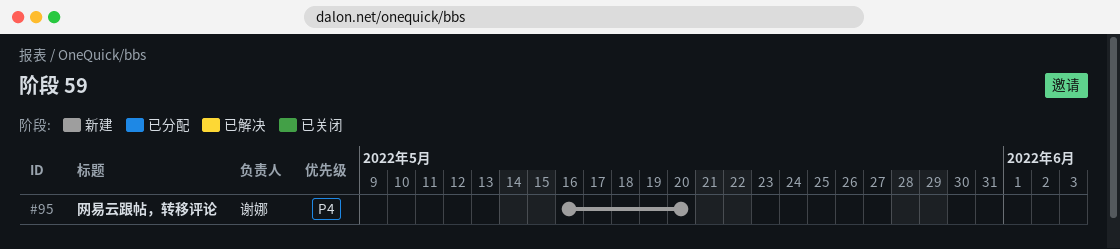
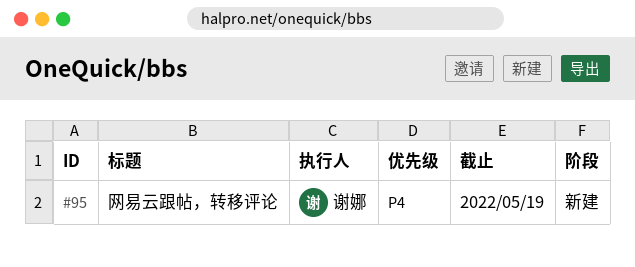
#95, due: May 20 -> May 19

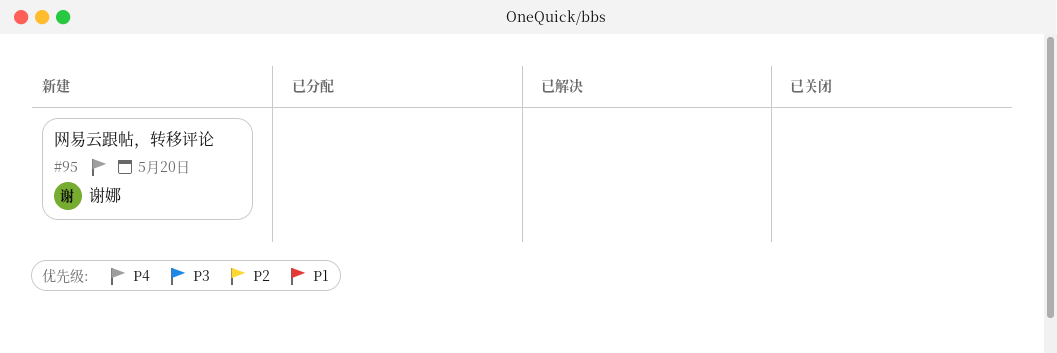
#95, due: May 19 -> May 20

